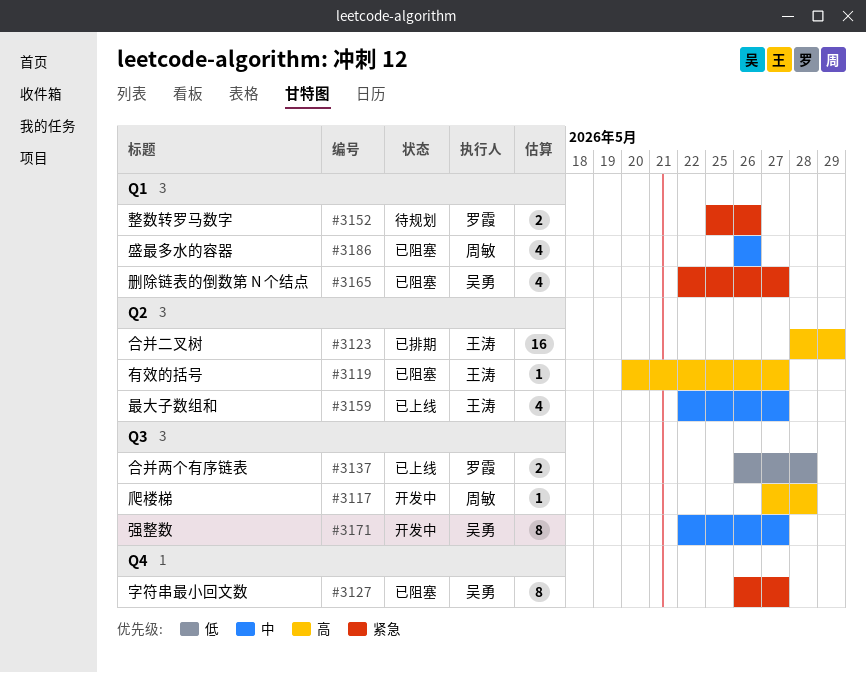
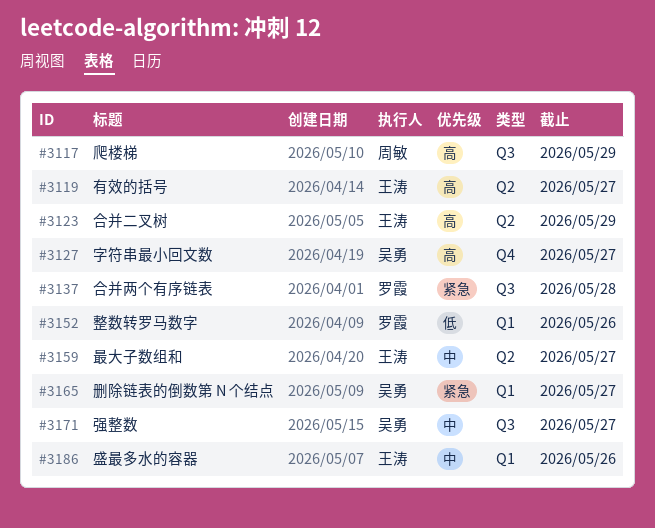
#3117, due: May 28 -> May 29
#3127, priority: 紧急 -> 高
#3137, priority: 低 -> 紧急
#3152, priority: 紧急 -> 低
#3186, owner: 周敏 -> 王涛

